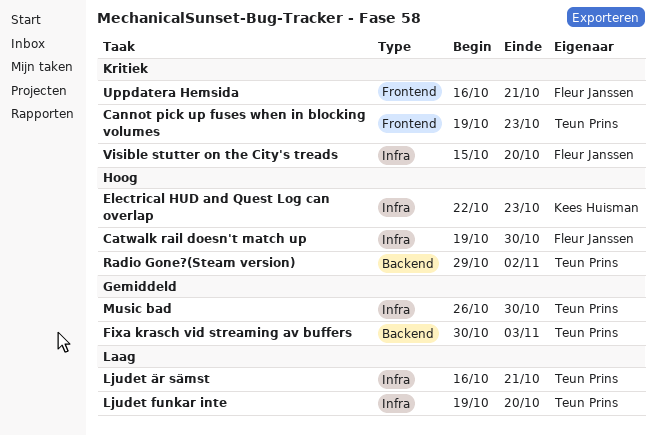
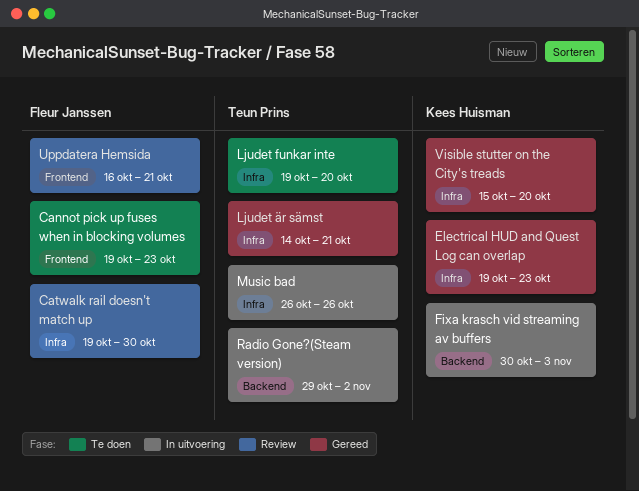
Cannot pick up fuses when in blocking volumes, owner: Teun Prins -> Fleur Janssen
Electrical HUD and Quest Log can overlap, start: Oct 22 -> Oct 19
Fixa krasch vid streaming av buffers, owner: Teun Prins -> Kees Huisman
Ljudet är sämst, start: Oct 16 -> Oct 14
Music bad, due: Oct 30 -> Oct 26
Visible stutter on the City's treads, owner: Fleur Janssen -> Kees Huisman

